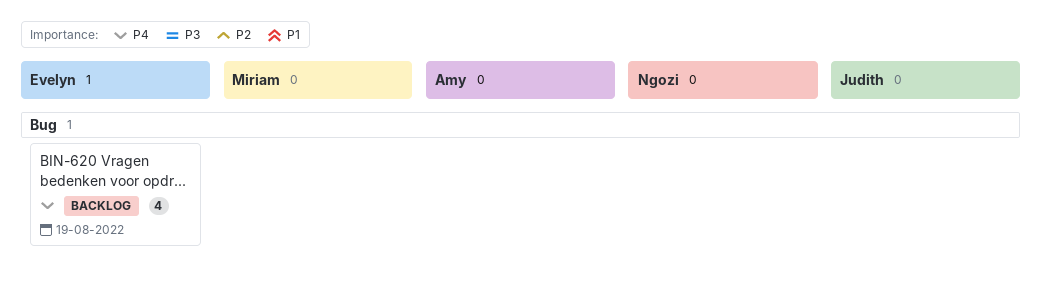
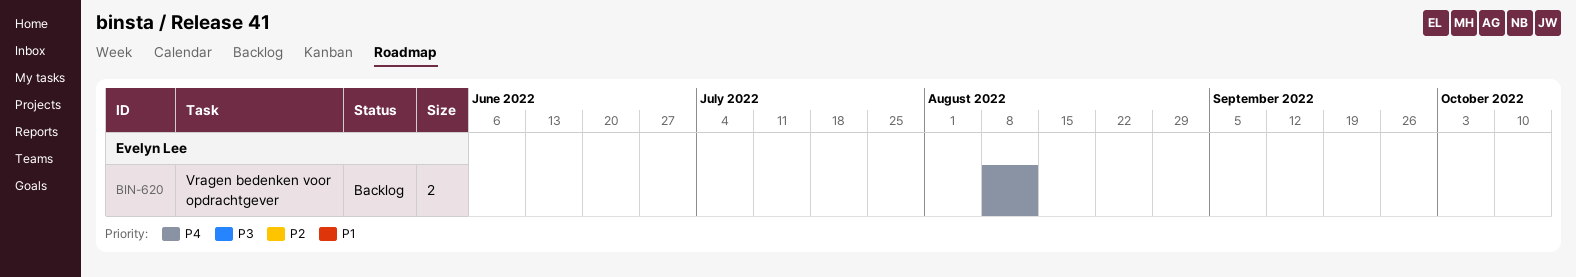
BIN-620, estimate: 4 -> 2
BIN-620, due: Aug 19 -> Aug 12

